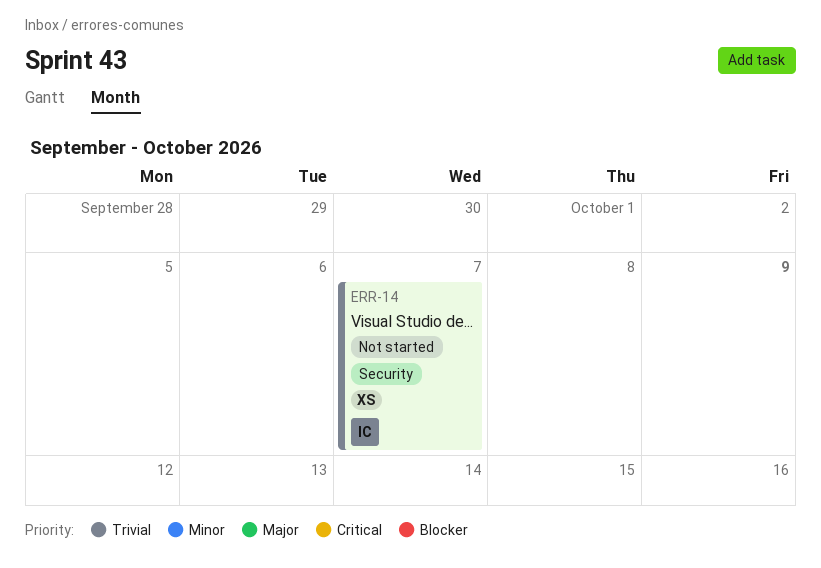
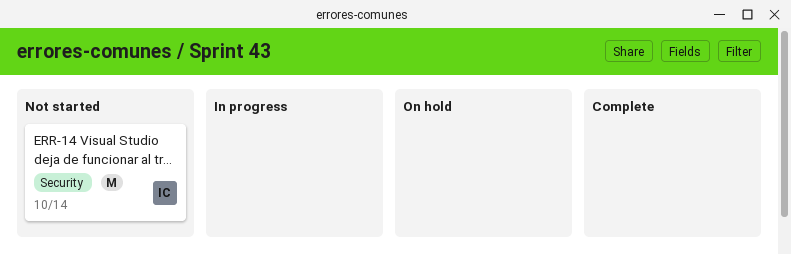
ERR-14, estimate: XS -> M
ERR-14, due: Oct 7 -> Oct 14

